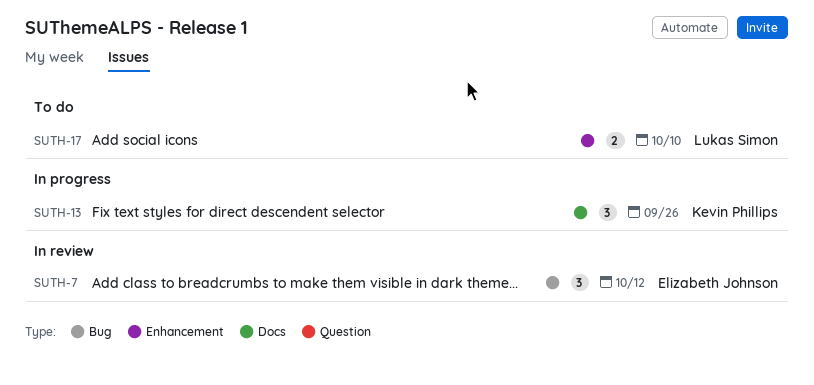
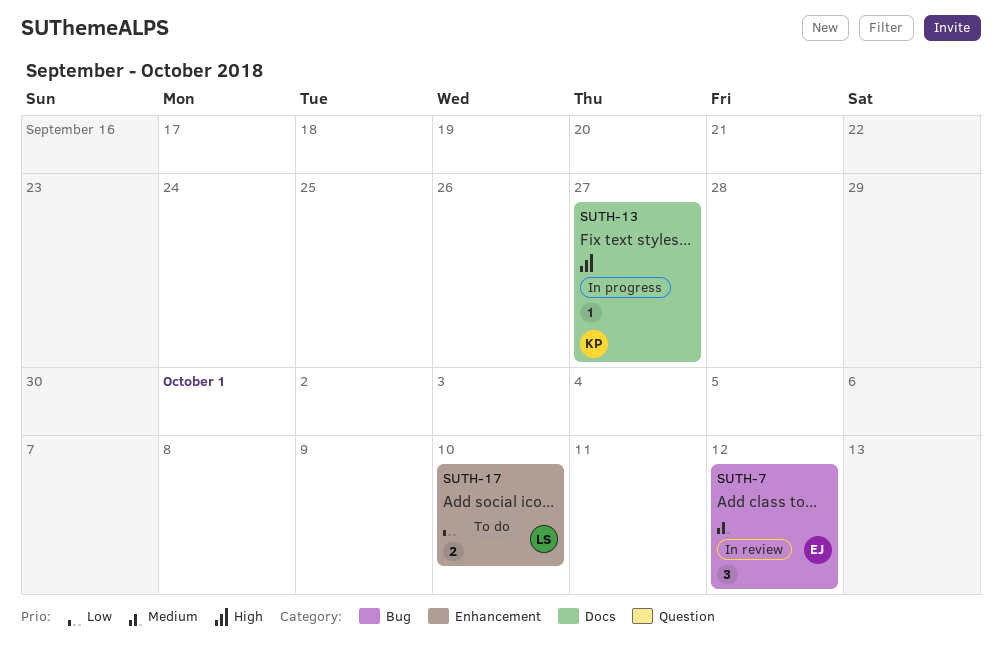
SUTH-13, estimate: 3 -> 1
SUTH-13, due: Sep 26 -> Sep 27

